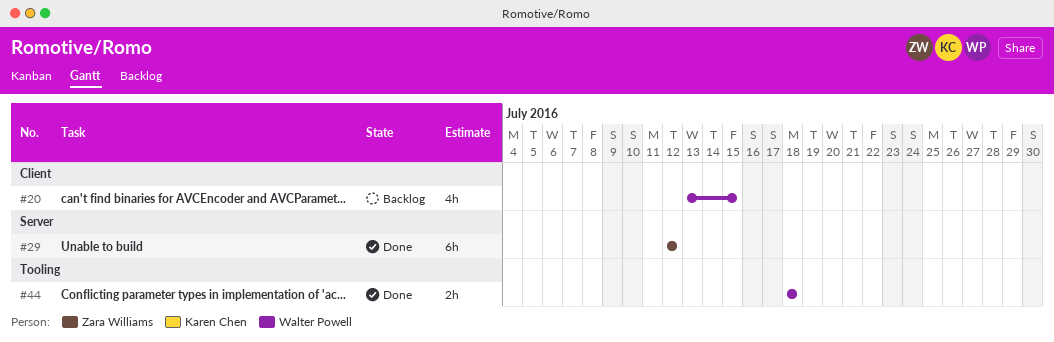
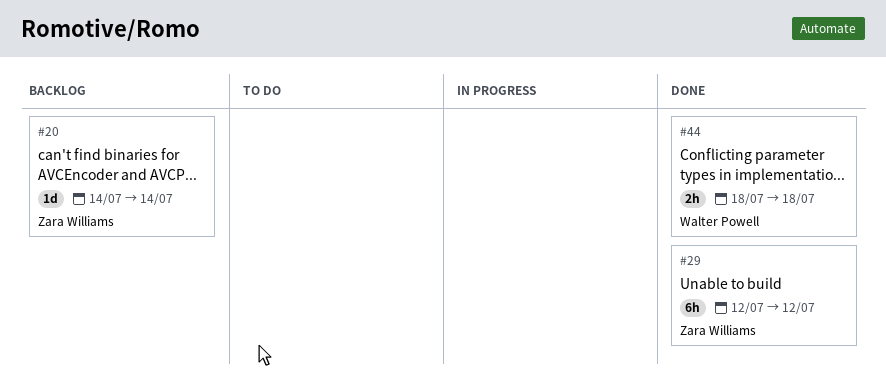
#20, owner: Walter Powell -> Zara Williams
#20, estimate: 4h -> 1d
#20, start: Jul 13 -> Jul 14
#20, due: Jul 15 -> Jul 14

